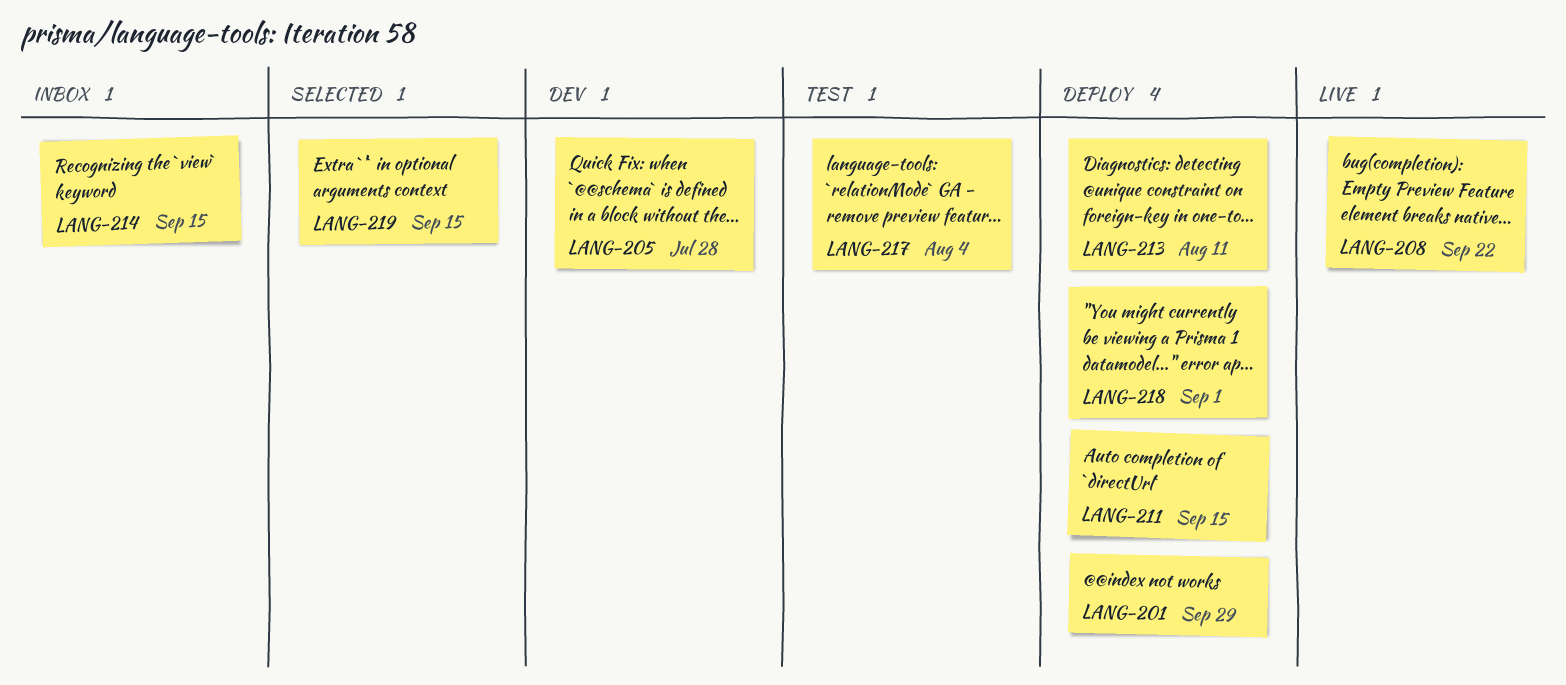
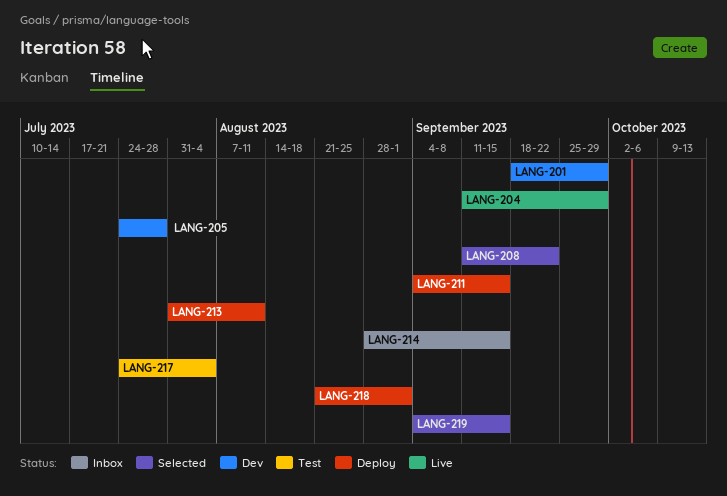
LANG-201, status: Deploy -> Dev
LANG-204: none -> present
LANG-208, status: Live -> Selected

